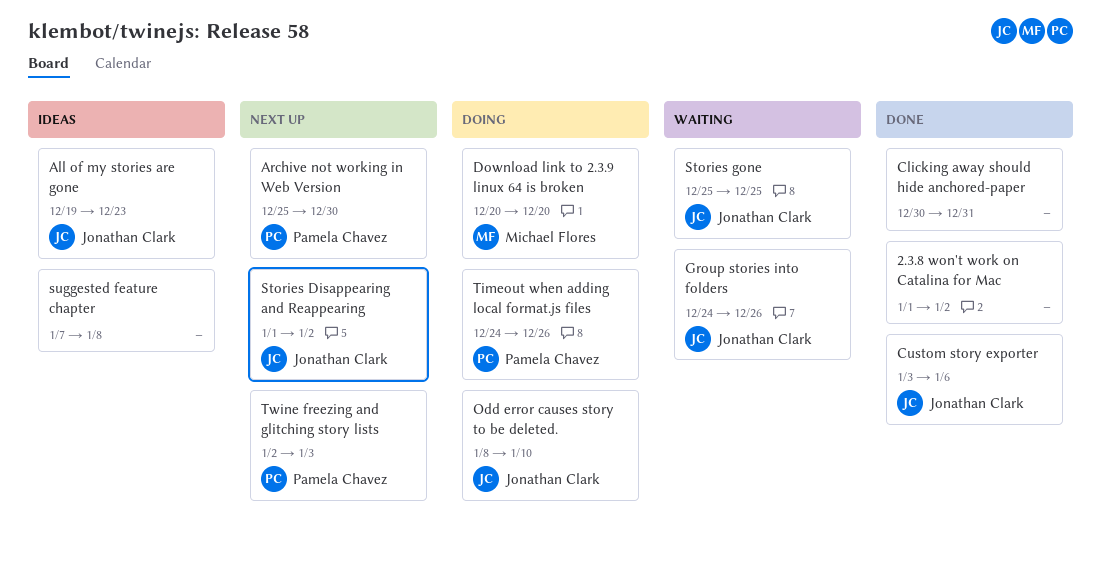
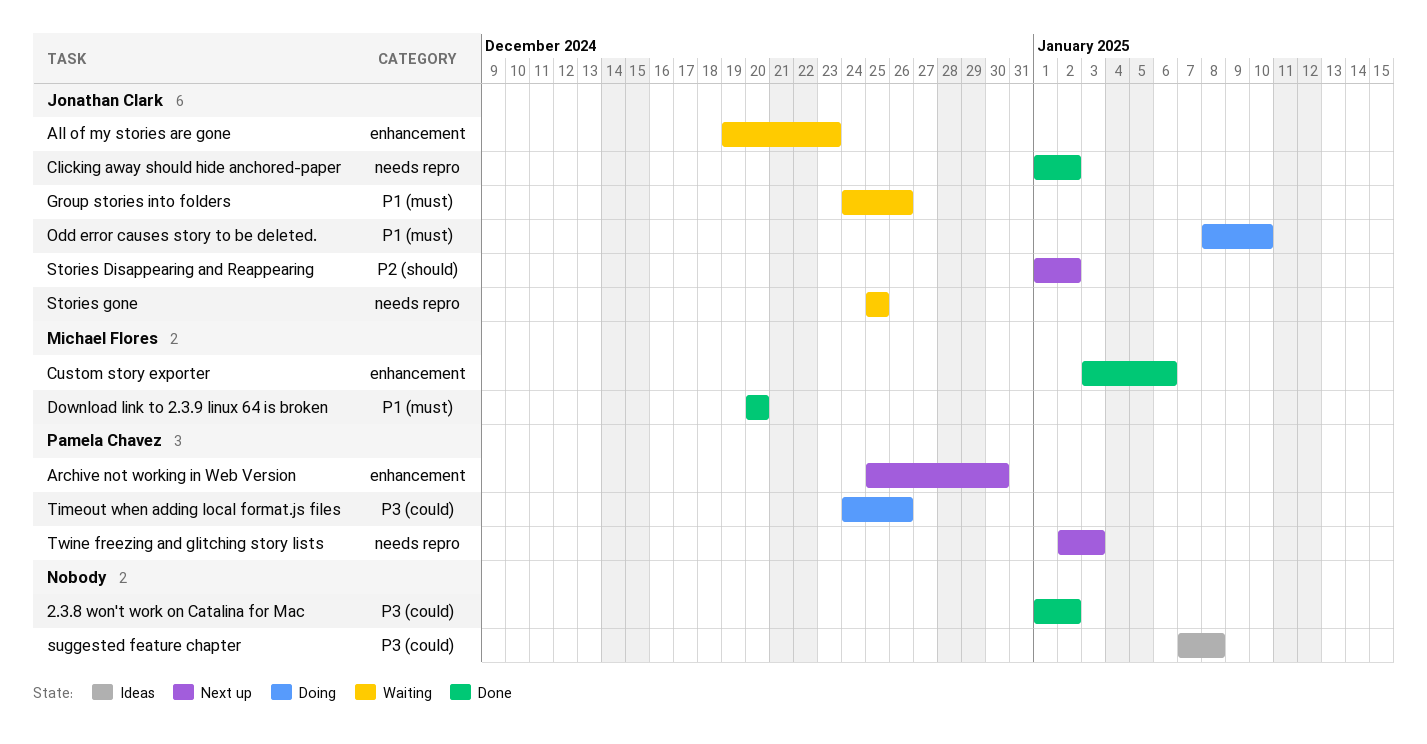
All of my stories are gone, status: Ideas -> Waiting
Clicking away should hide anchored-paper, owner: none -> Jonathan Clark
Clicking away should hide anchored-paper, start: Dec 30 -> Jan 1
Clicking away should hide anchored-paper, due: Dec 31 -> Jan 2
Custom story exporter, owner: Jonathan Clark -> Michael Flores
Download link to 2.3.9 linux 64 is broken, status: Doing -> Done

